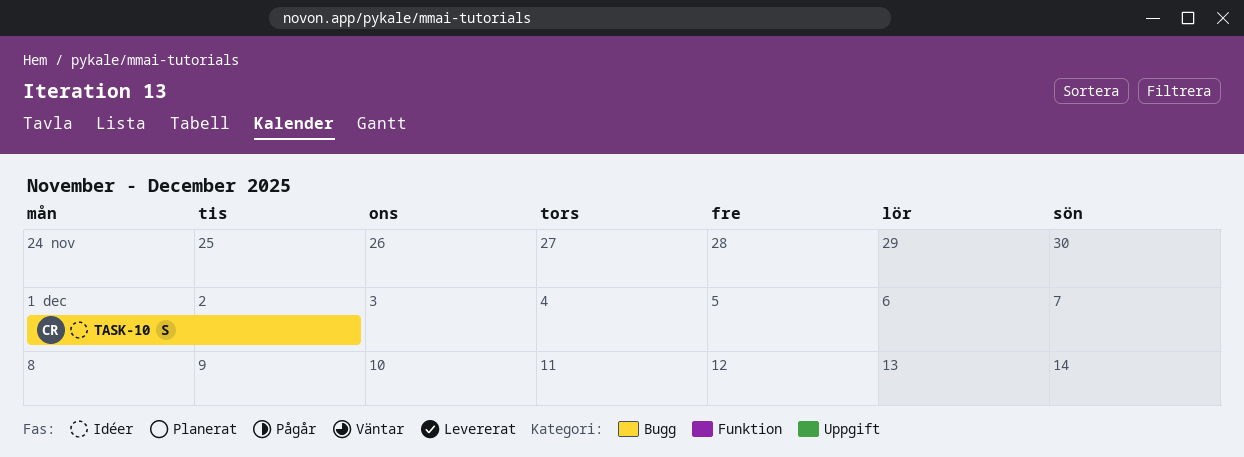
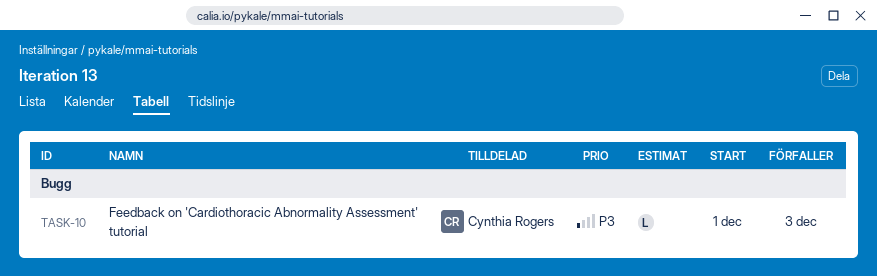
TASK-10, estimate: S -> L
TASK-10, due: Dec 2 -> Dec 3

